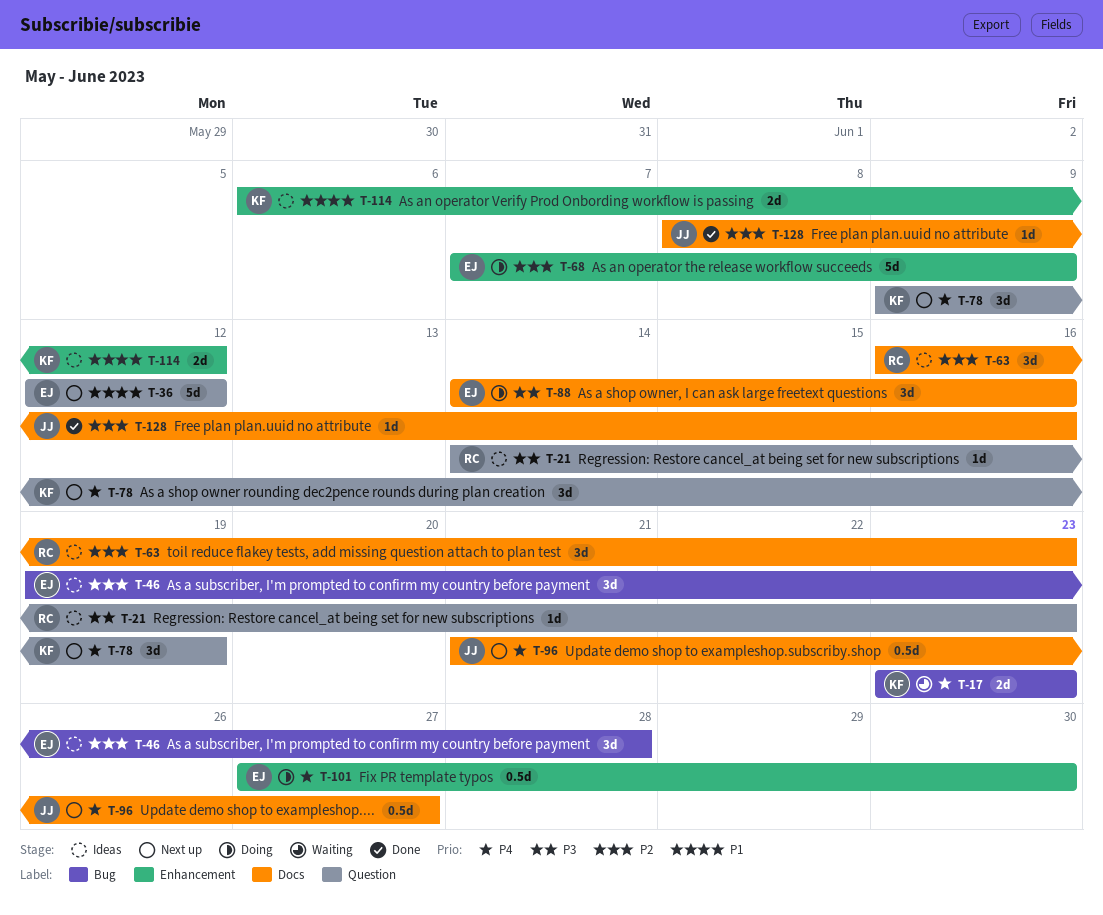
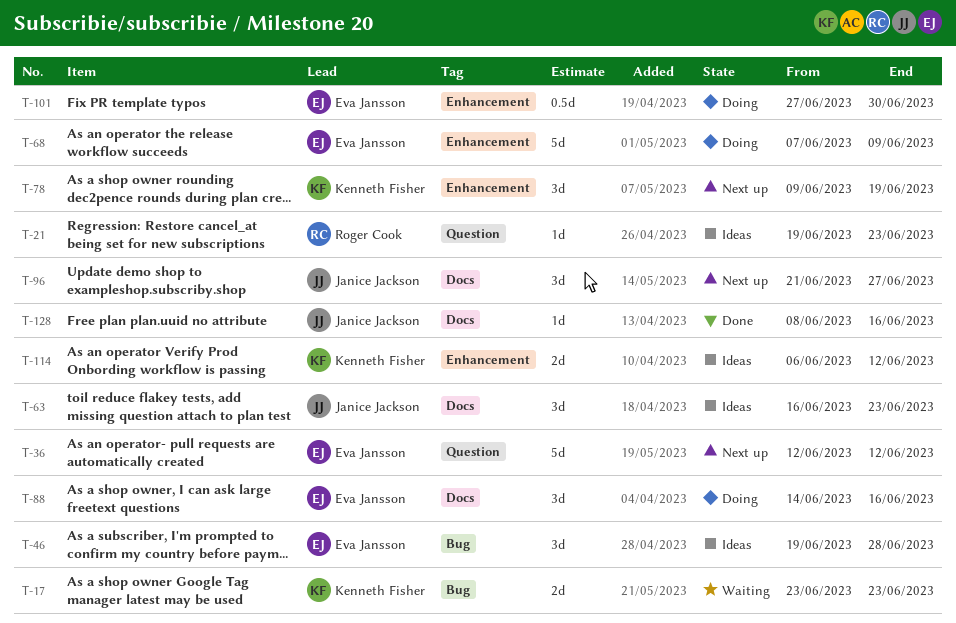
T-21, start: Jun 14 -> Jun 19
T-63, owner: Roger Cook -> Janice Jackson
T-78, label: Question -> Enhancement
T-96, estimate: 0.5d -> 3d

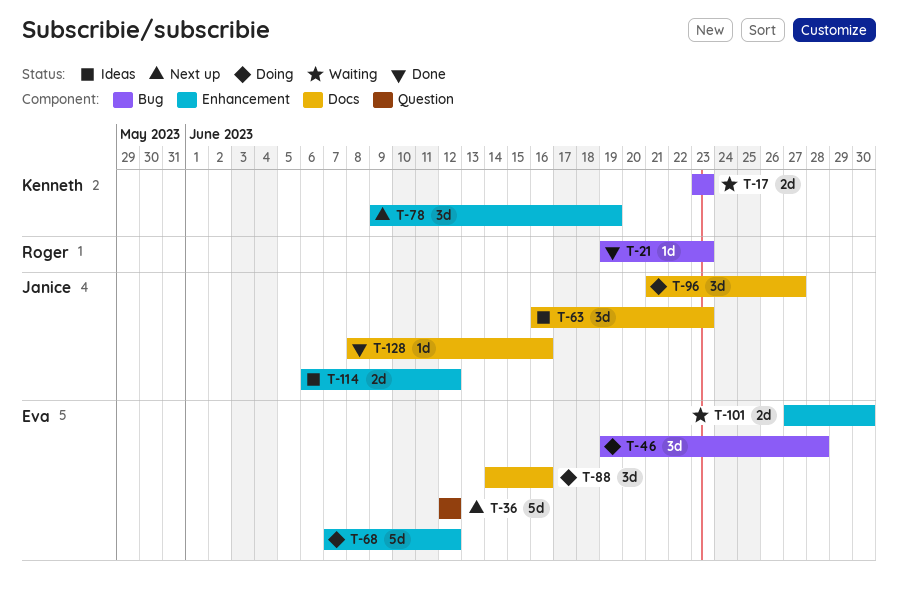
T-21, status: Ideas -> Done
T-21, label: Question -> Bug
T-46, status: Ideas -> Doing
T-68, due: Jun 9 -> Jun 12
T-96, status: Next up -> Doing
T-101, status: Doing -> Waiting
T-101, estimate: 0.5d -> 2d
T-114, owner: Kenneth Fisher -> Janice Jackson

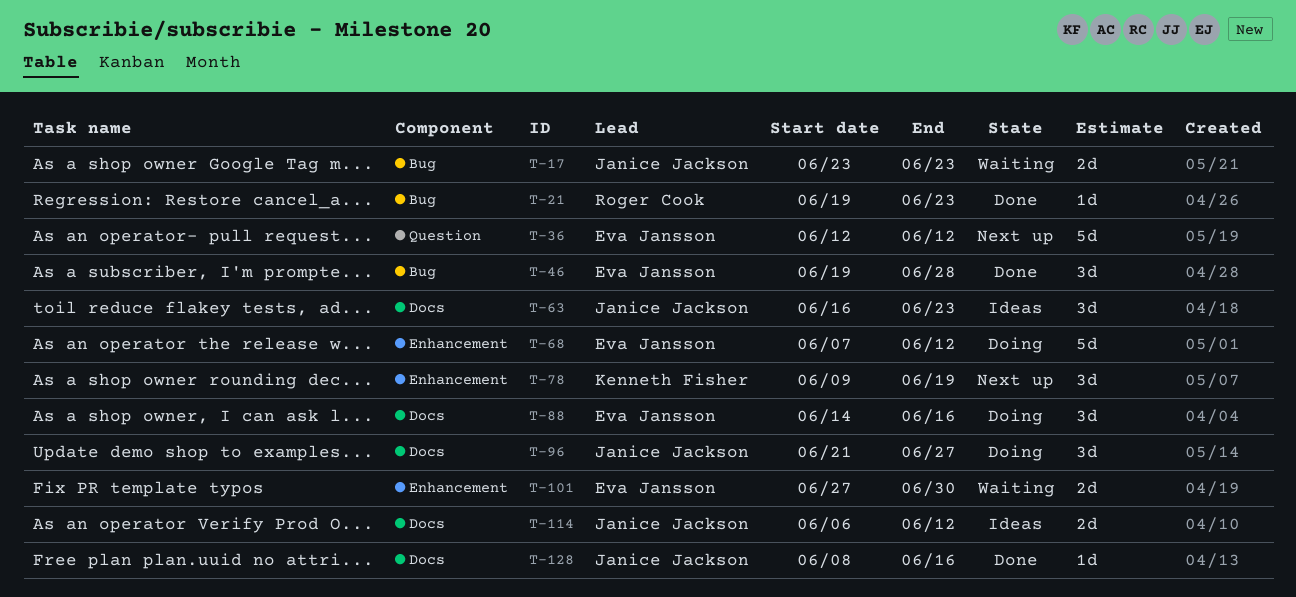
T-17, owner: Kenneth Fisher -> Janice Jackson
T-46, status: Doing -> Done
T-114, label: Enhancement -> Docs

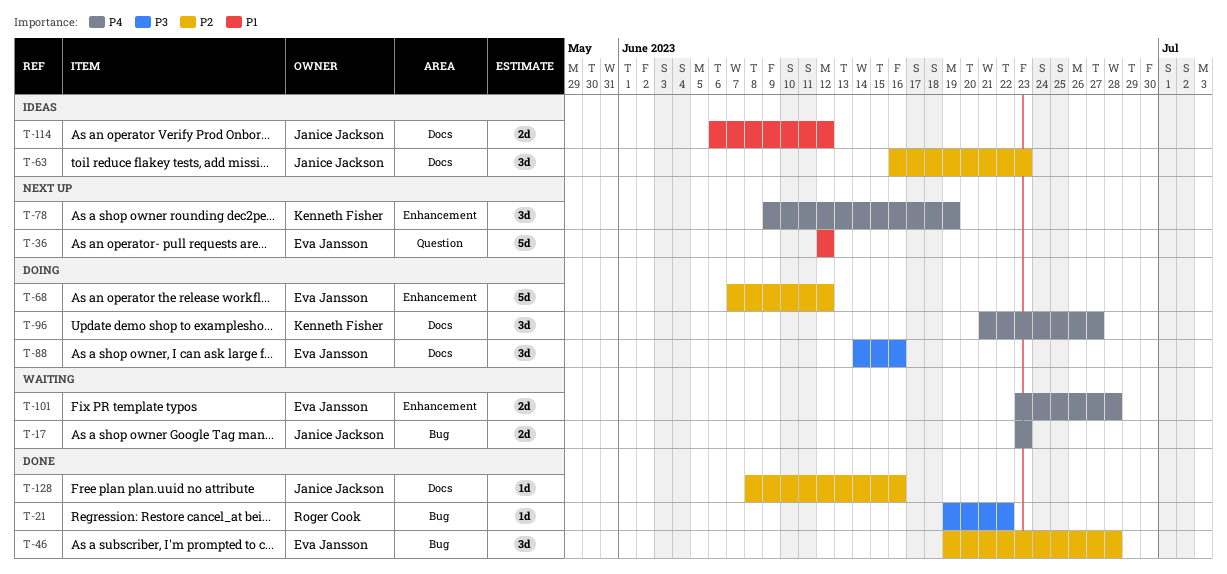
T-21, due: Jun 23 -> Jun 22
T-96, owner: Janice Jackson -> Kenneth Fisher
T-101, start: Jun 27 -> Jun 23
T-101, due: Jun 30 -> Jun 28

